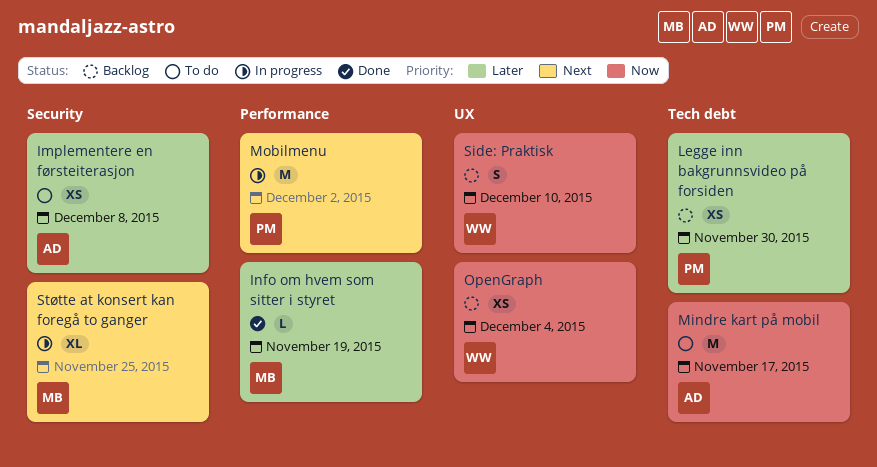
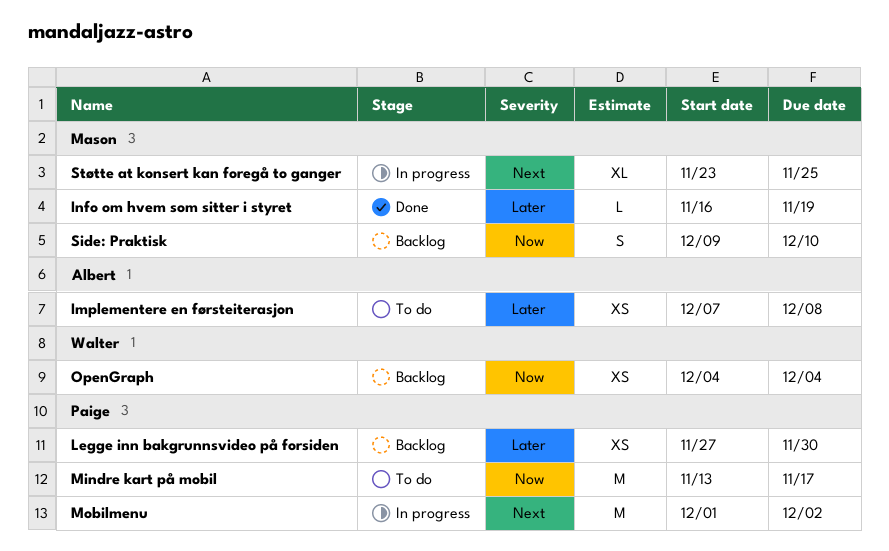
Mindre kart på mobil, owner: Albert -> Paige
Side: Praktisk, owner: Walter -> Mason

